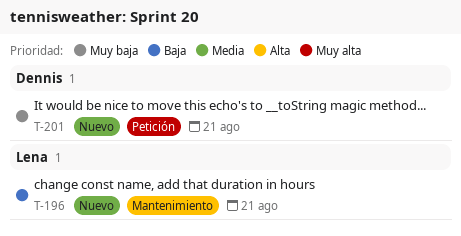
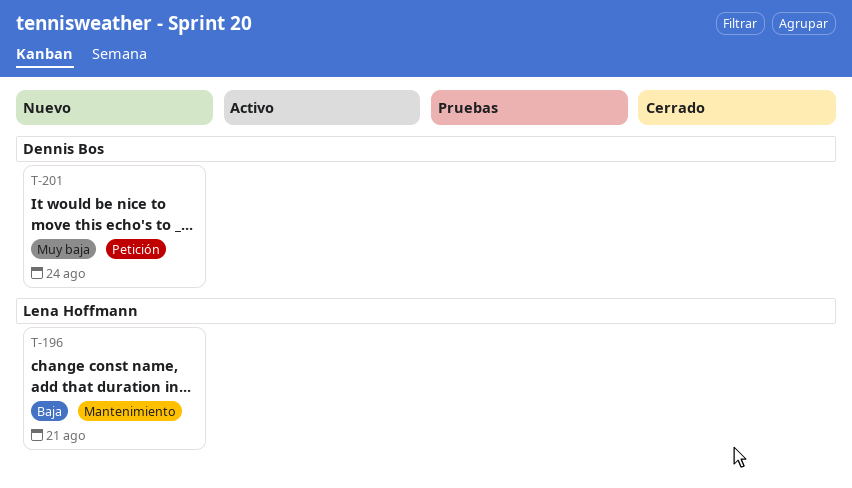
T-201, due: Aug 21 -> Aug 24

